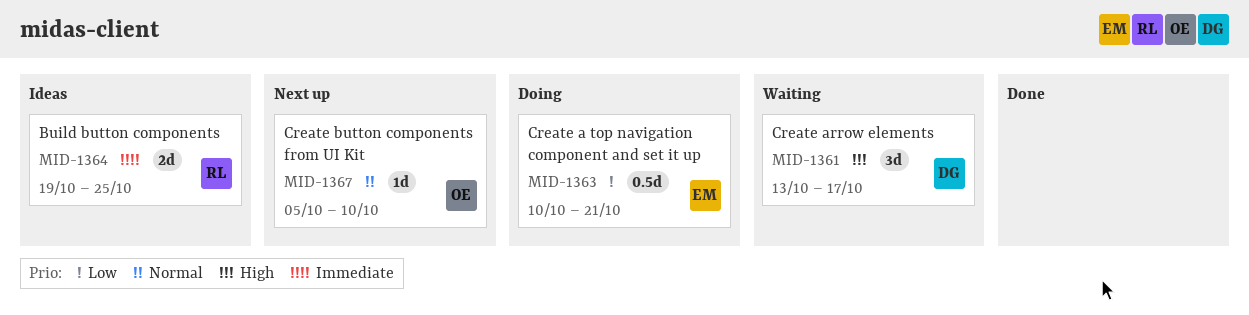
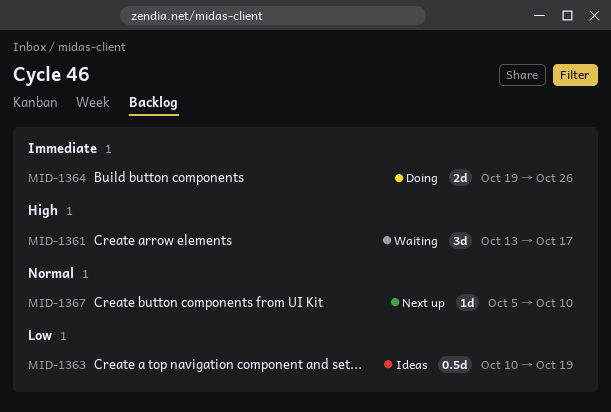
MID-1363, status: Doing -> Ideas
MID-1363, due: Oct 21 -> Oct 19
MID-1364, status: Ideas -> Doing
MID-1364, due: Oct 25 -> Oct 26

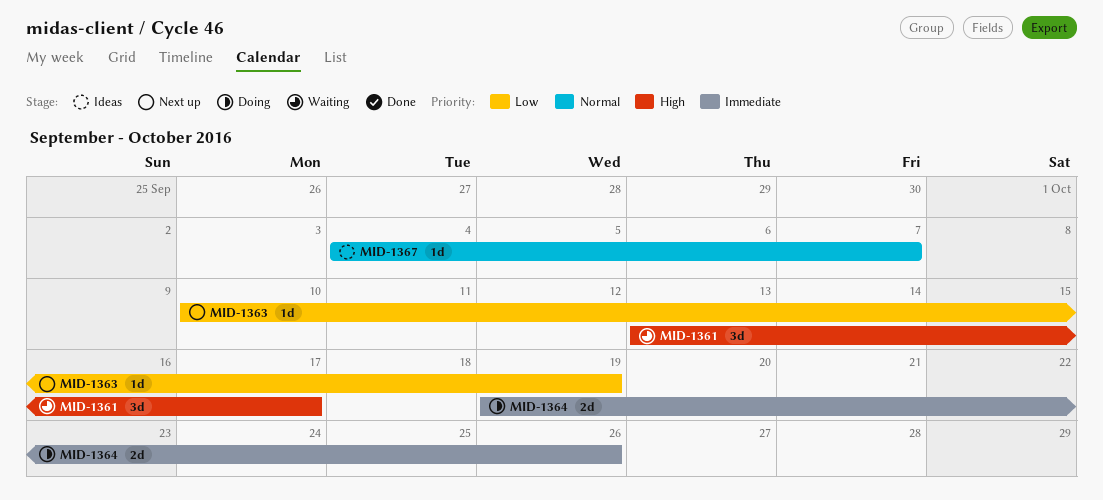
MID-1363, status: Ideas -> Next up
MID-1363, estimate: 0.5d -> 1d
MID-1367, status: Next up -> Ideas
MID-1367, start: Oct 5 -> Oct 4
MID-1367, due: Oct 10 -> Oct 7

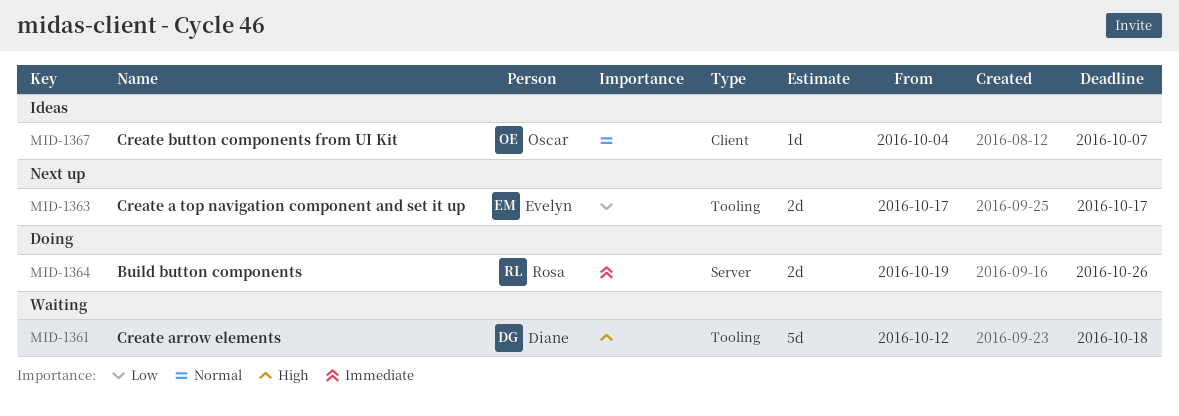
MID-1361, estimate: 3d -> 5d
MID-1361, start: Oct 13 -> Oct 12
MID-1361, due: Oct 17 -> Oct 18
MID-1363, estimate: 1d -> 2d
MID-1363, start: Oct 10 -> Oct 17
MID-1363, due: Oct 19 -> Oct 17

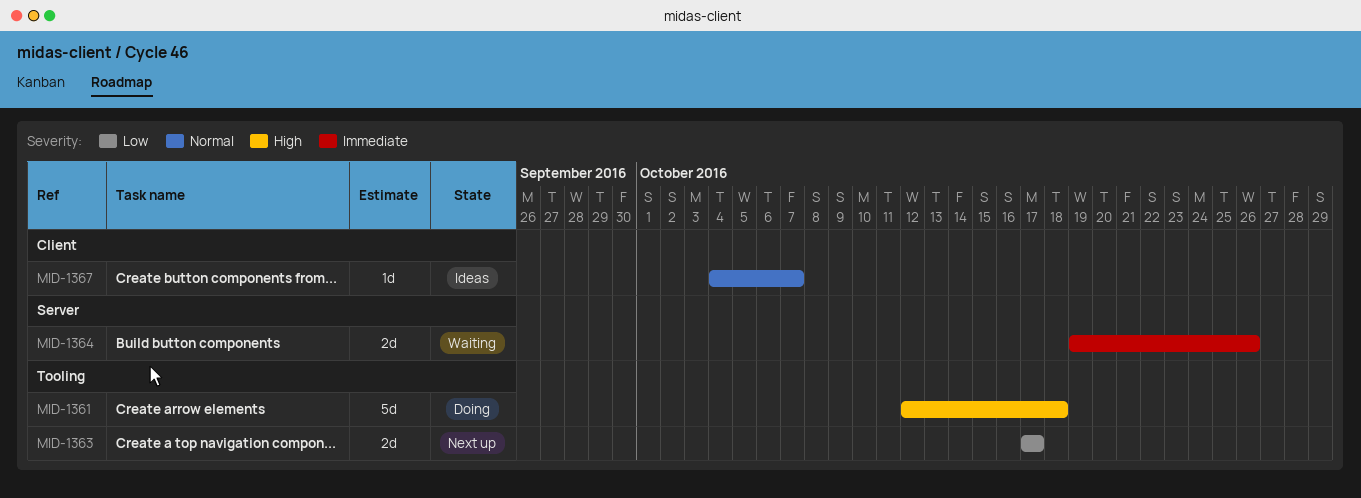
MID-1361, status: Waiting -> Doing
MID-1364, status: Doing -> Waiting

